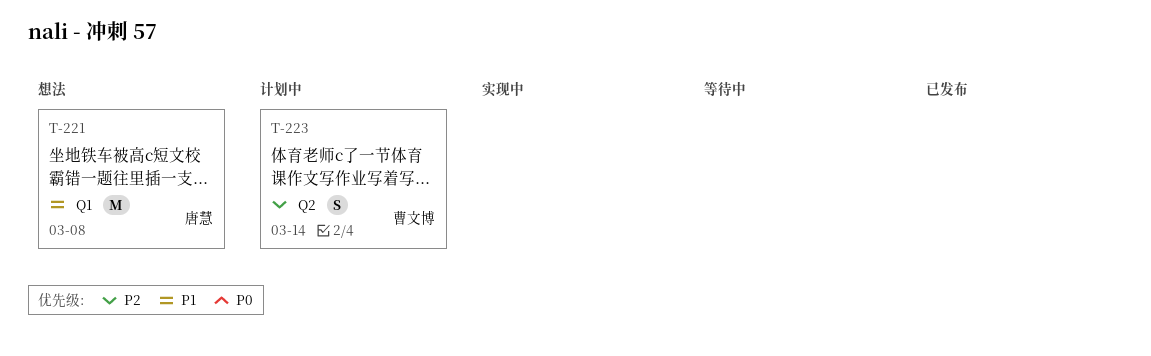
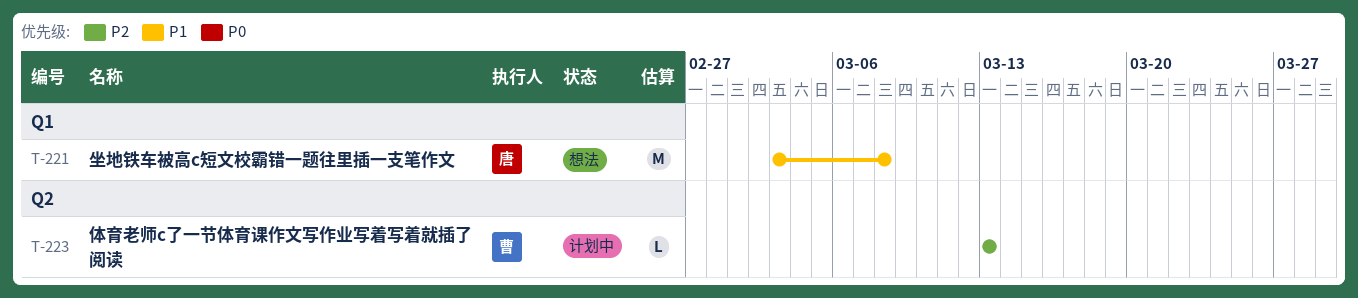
T-223, estimate: S -> L
T-223, due: Mar 14 -> Mar 13

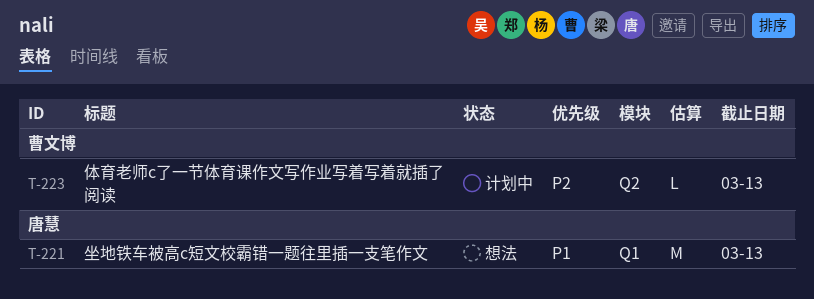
T-221, due: Mar 8 -> Mar 13

